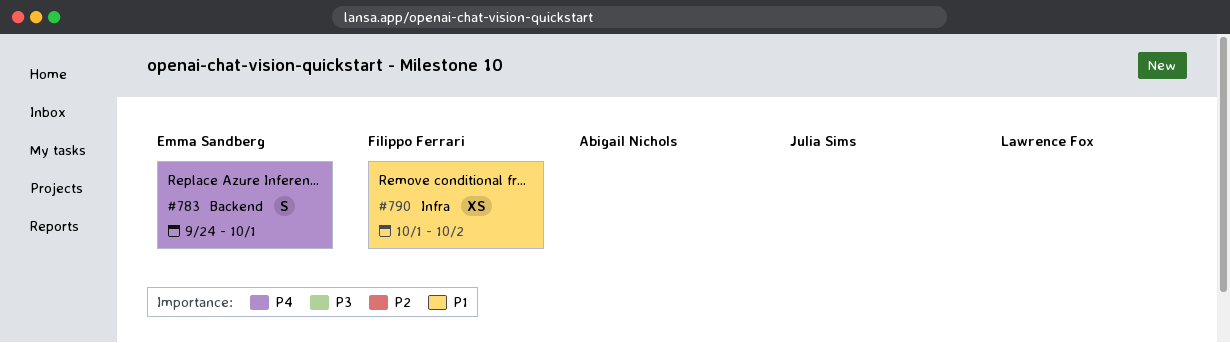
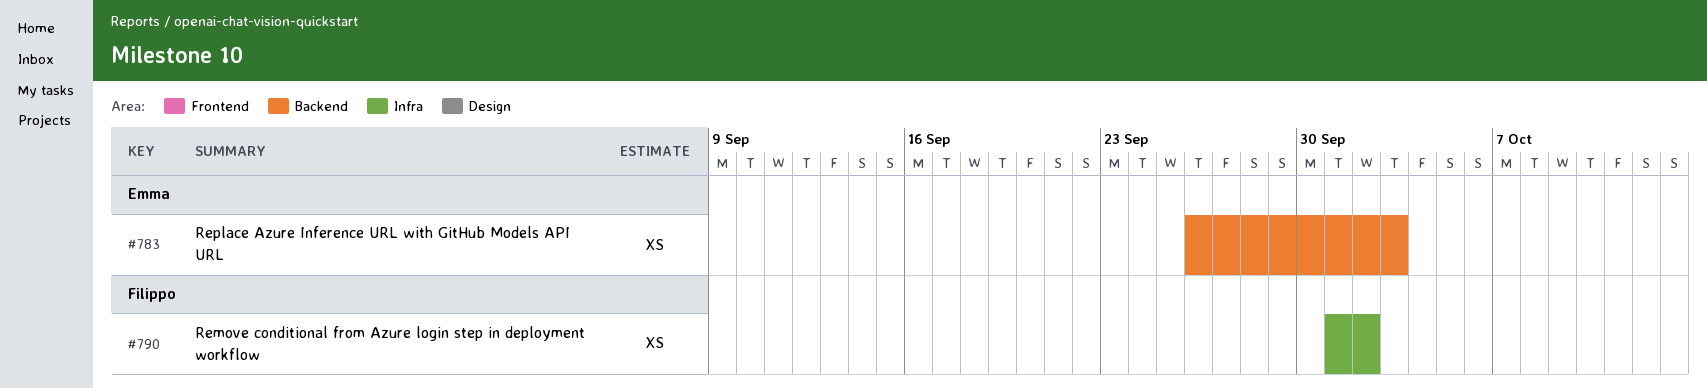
#783, estimate: S -> XS
#783, start: Sep 24 -> Sep 26
#783, due: Oct 1 -> Oct 3

